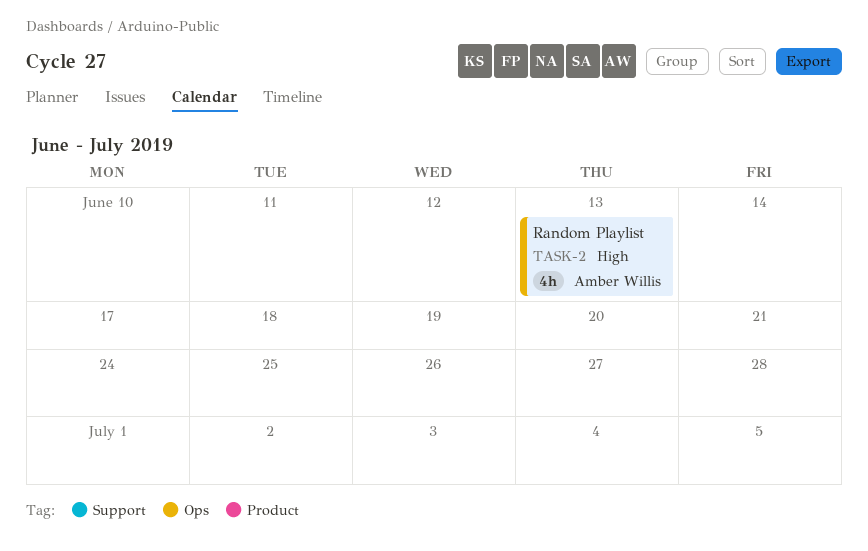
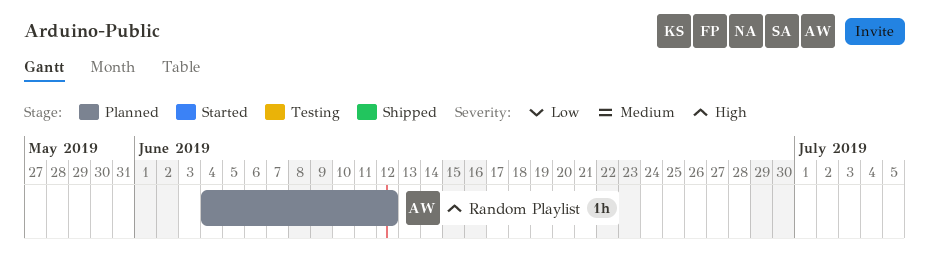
Random Playlist, estimate: 4h -> 1h
Random Playlist, due: Jun 13 -> Jun 12

